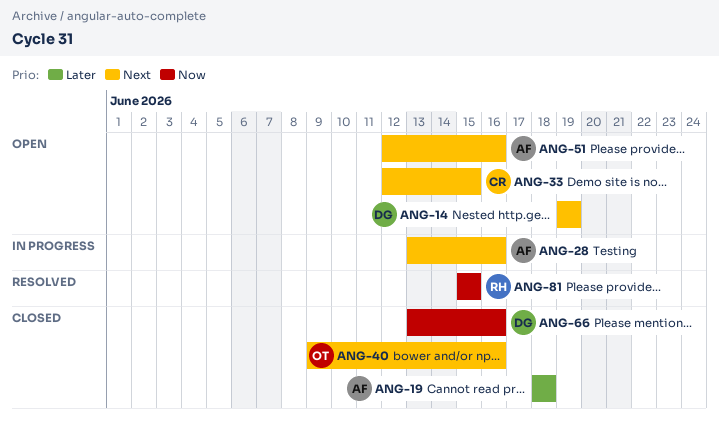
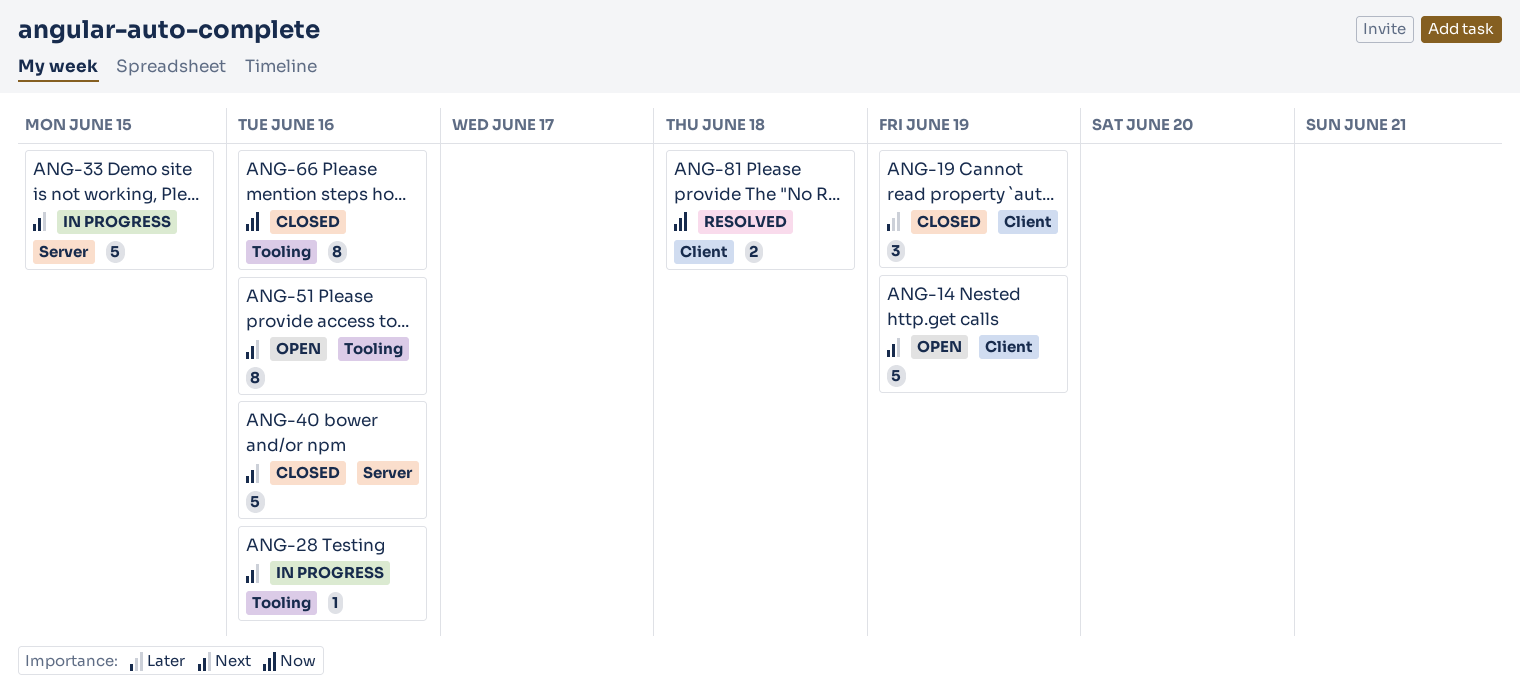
ANG-19, due: Jun 18 -> Jun 19
ANG-33, status: Open -> In progress
ANG-81, due: Jun 15 -> Jun 18

